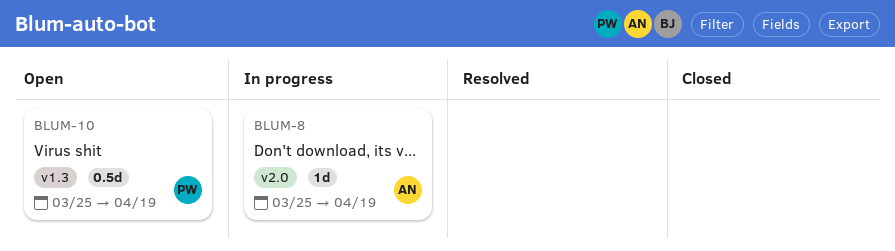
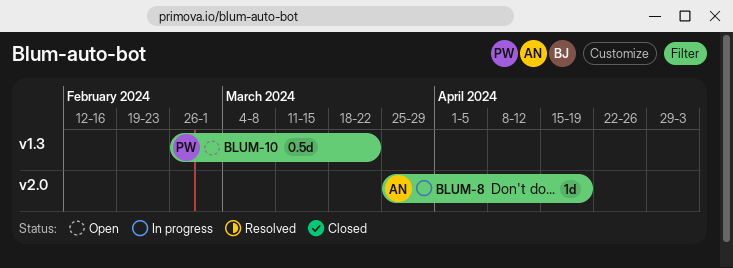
BLUM-10, start: Mar 25 -> Feb 26
BLUM-10, due: Apr 19 -> Mar 22

